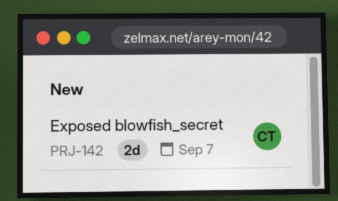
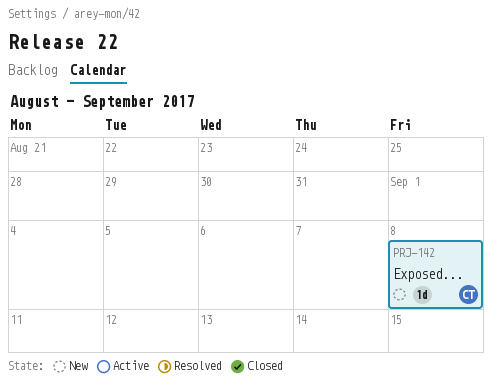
PRJ-142, estimate: 2d -> 1d
PRJ-142, due: Sep 7 -> Sep 8

